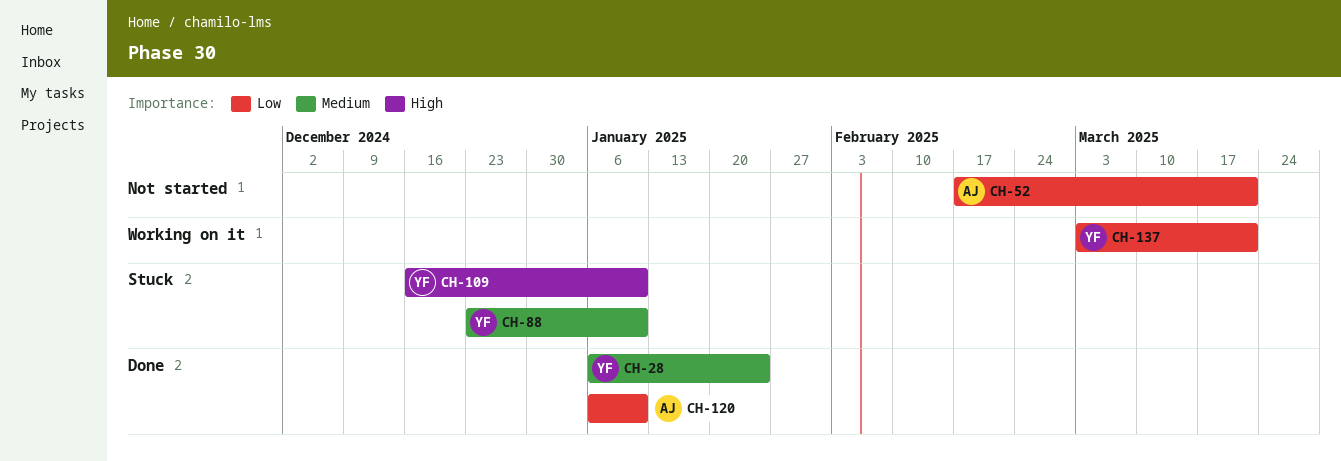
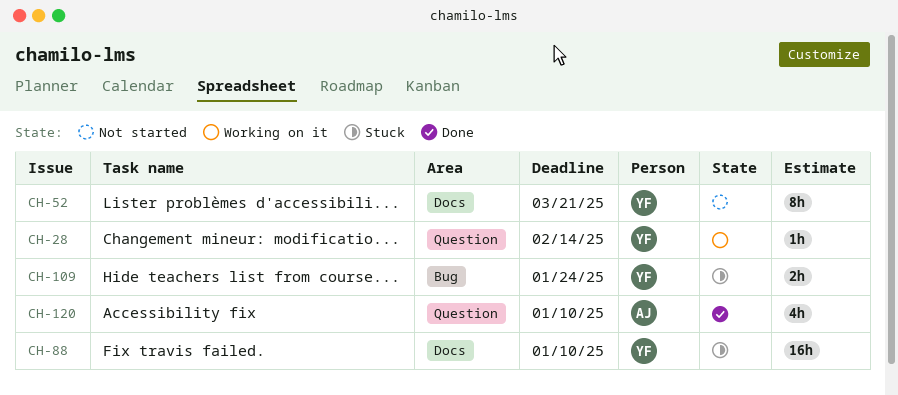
CH-28, status: Done -> Working on it
CH-28, due: Jan 24 -> Feb 14
CH-52, owner: AJ -> YF
CH-109, due: Jan 10 -> Jan 24
CH-137: present -> none

